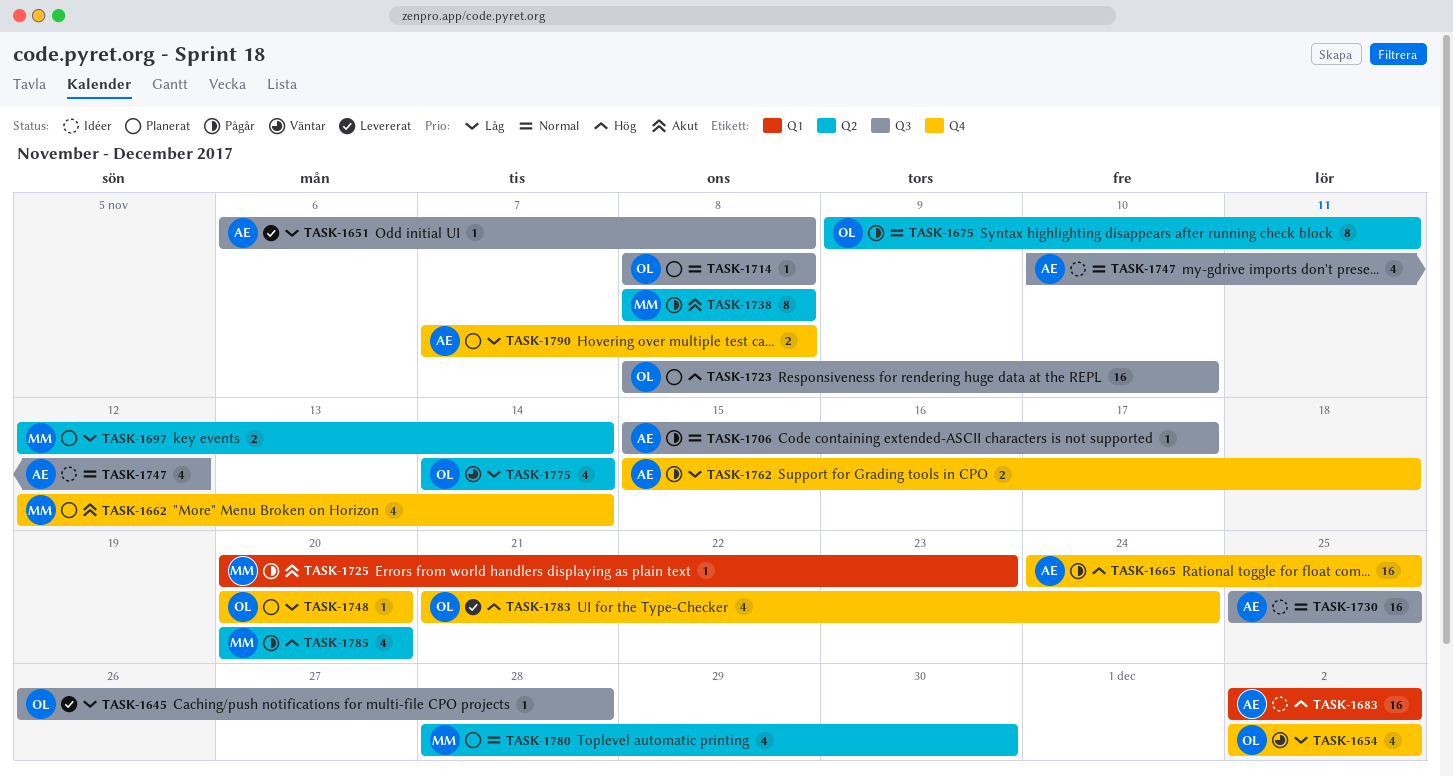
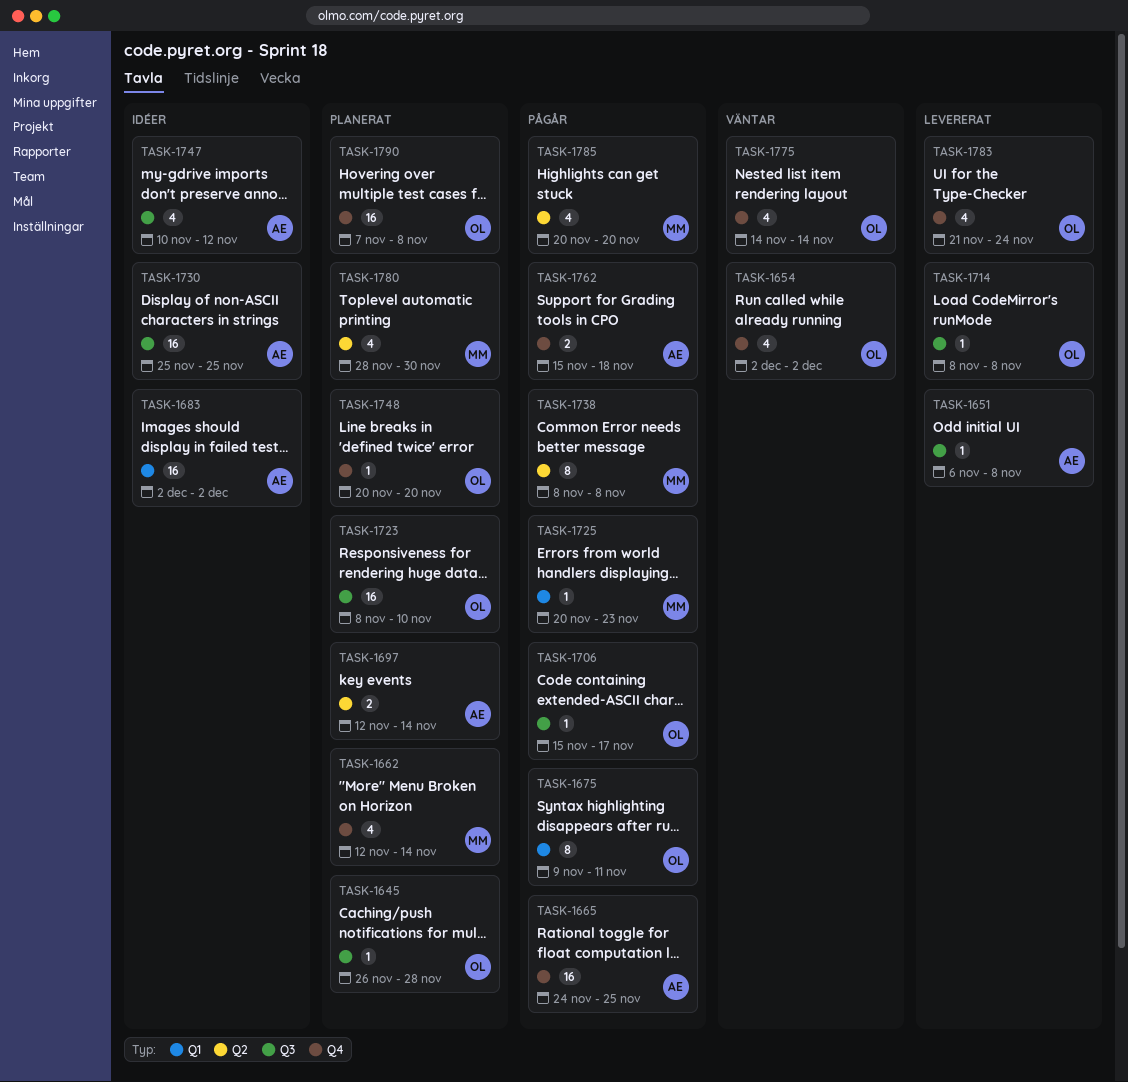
TASK-1645, status: Levererat -> Planerat
TASK-1675, label: Q2 -> Q1
TASK-1697, owner: MM -> AE
TASK-1706, owner: AE -> OL
TASK-1714, status: Planerat -> Levererat
TASK-1775, label: Q2 -> Q4
TASK-1790, owner: AE -> OL
TASK-1790, estimate: 2 -> 16

